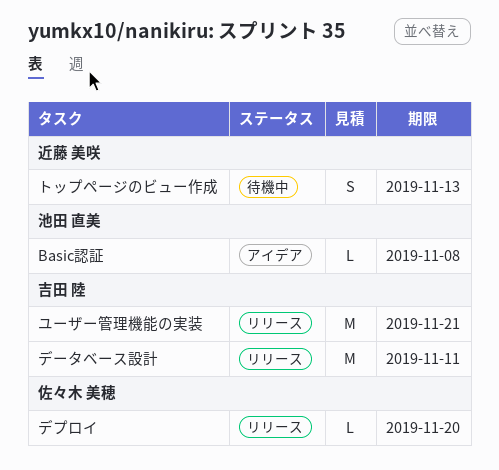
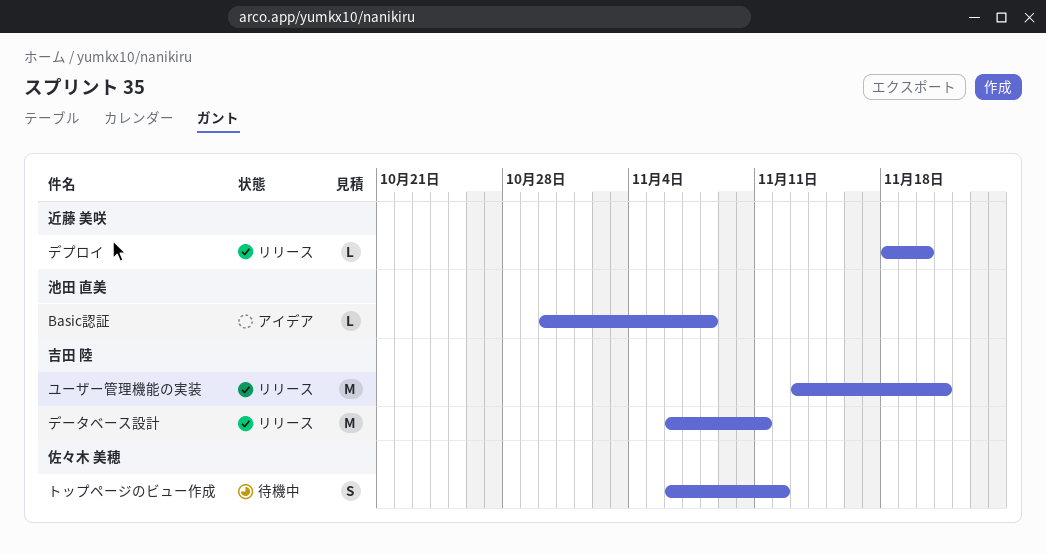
デプロイ, owner: 佐々木 美穂 -> 近藤 美咲
トップページのビュー作成, owner: 近藤 美咲 -> 佐々木 美穂
トップページのビュー作成, due: Nov 13 -> Nov 12

